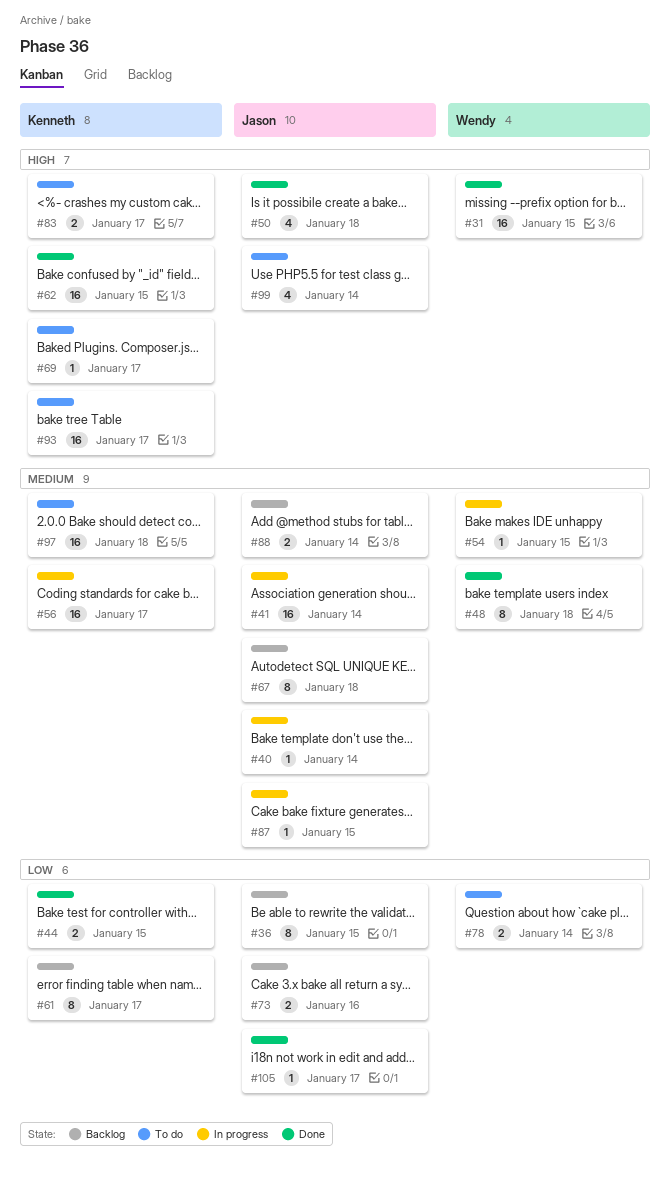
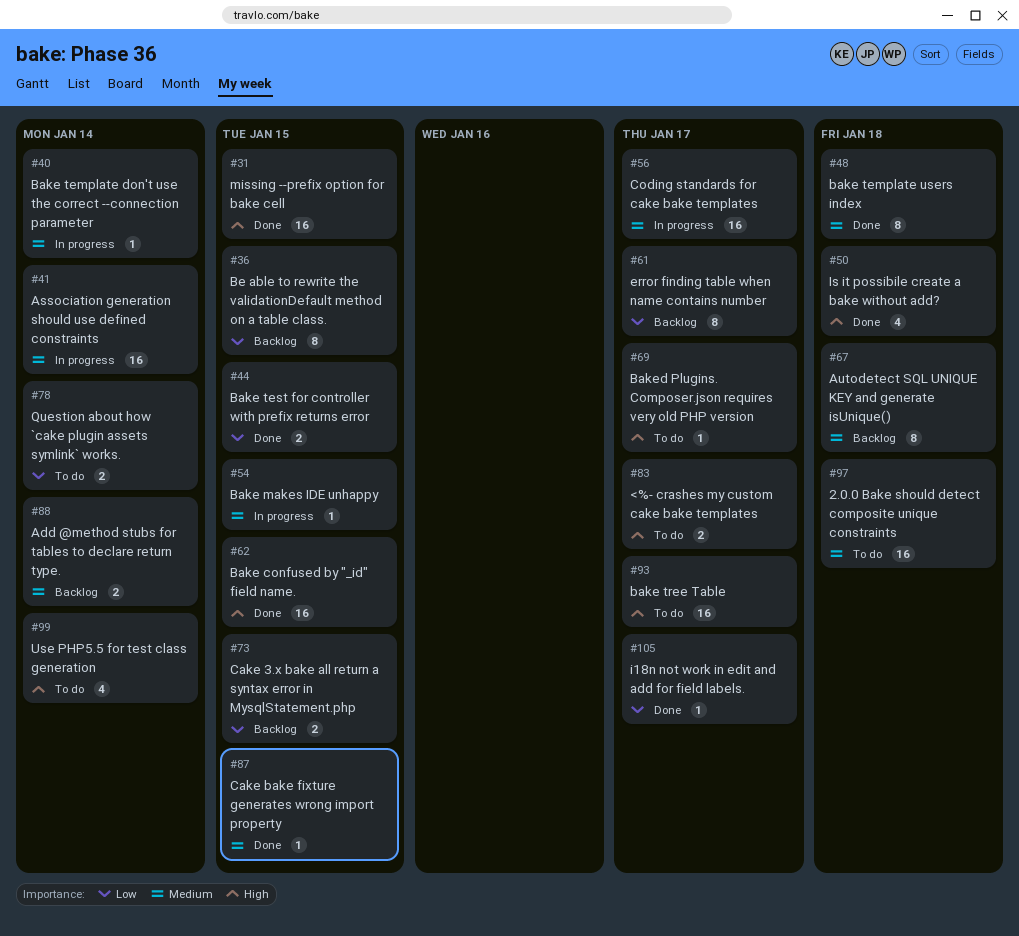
#73, due: Jan 16 -> Jan 15
#87, status: In progress -> Done

